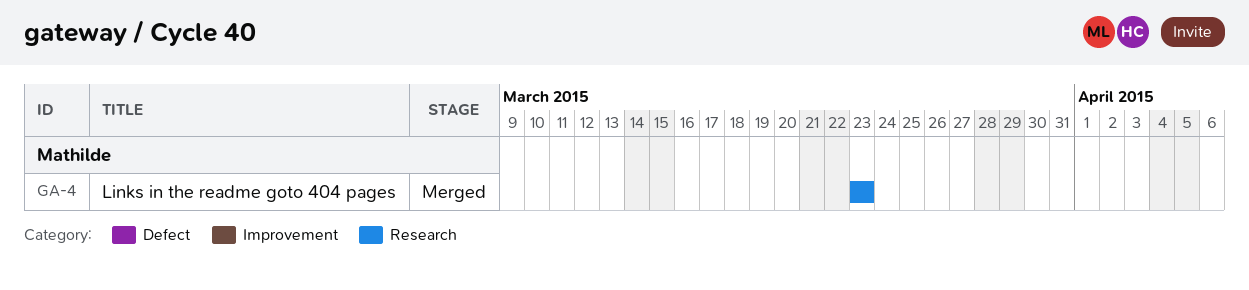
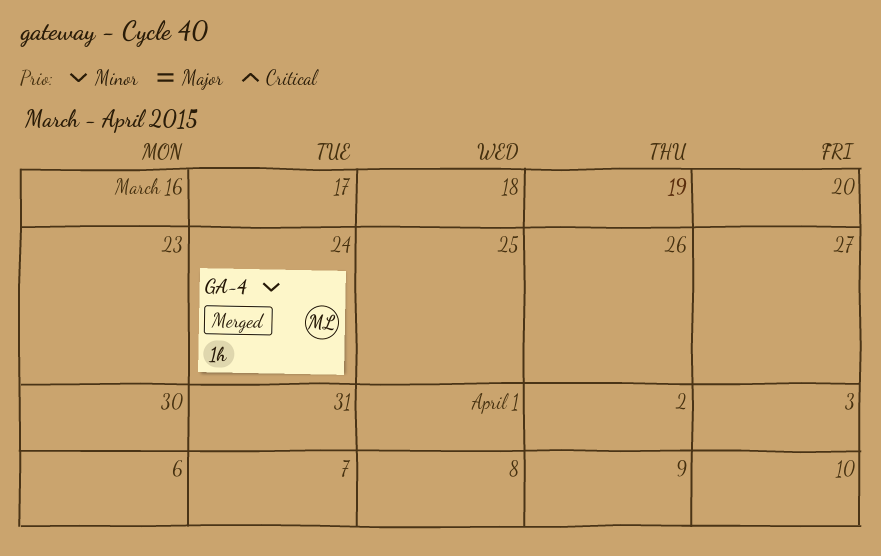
GA-4, due: Mar 23 -> Mar 24

